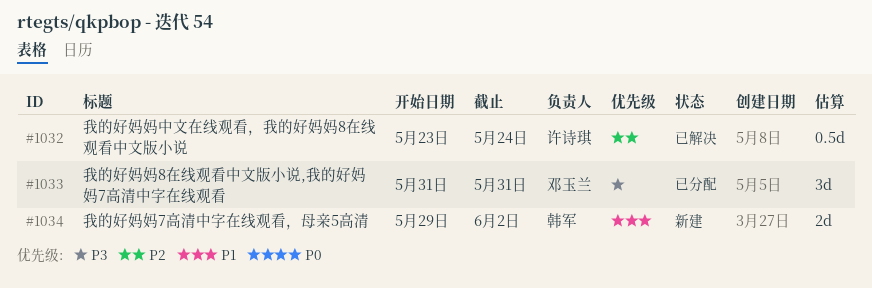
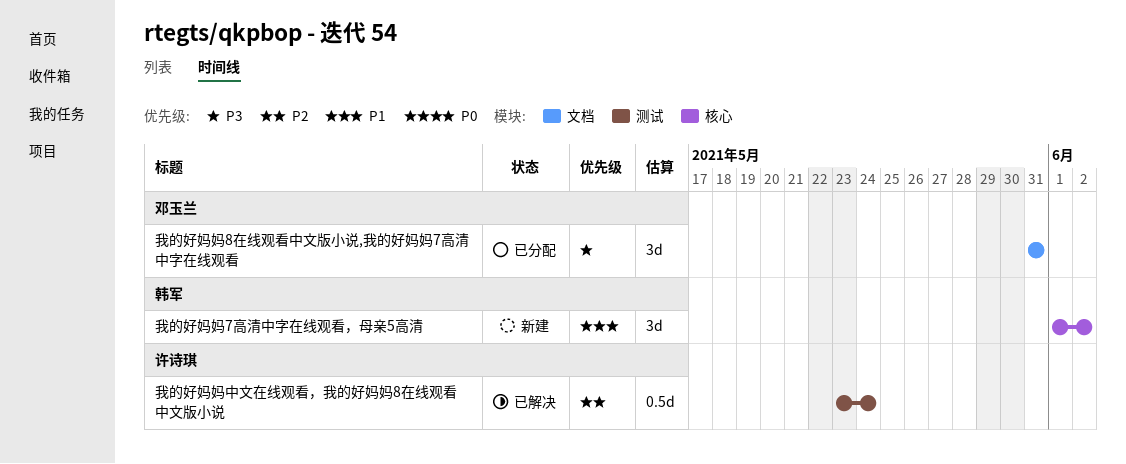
我的好妈妈7高清中字在线观看，母亲5高清, estimate: 2d -> 3d
我的好妈妈7高清中字在线观看，母亲5高清, start: May 29 -> Jun 1

